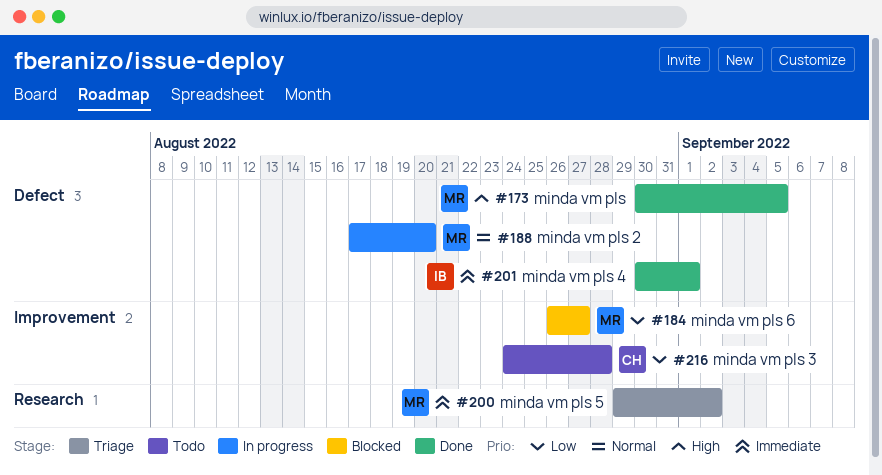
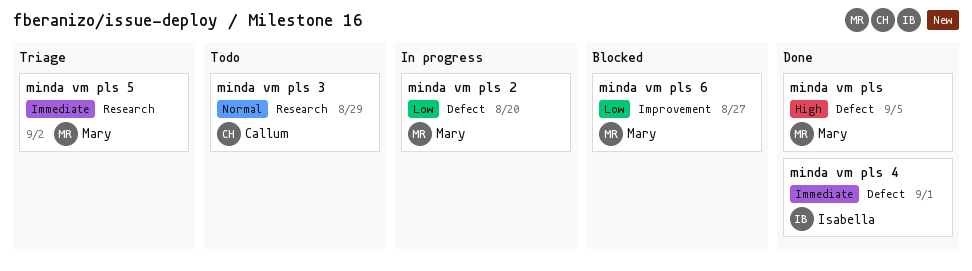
minda vm pls 2, priority: Normal -> Low
minda vm pls 3, priority: Low -> Normal
minda vm pls 3, label: Improvement -> Research
minda vm pls 3, due: Aug 28 -> Aug 29

